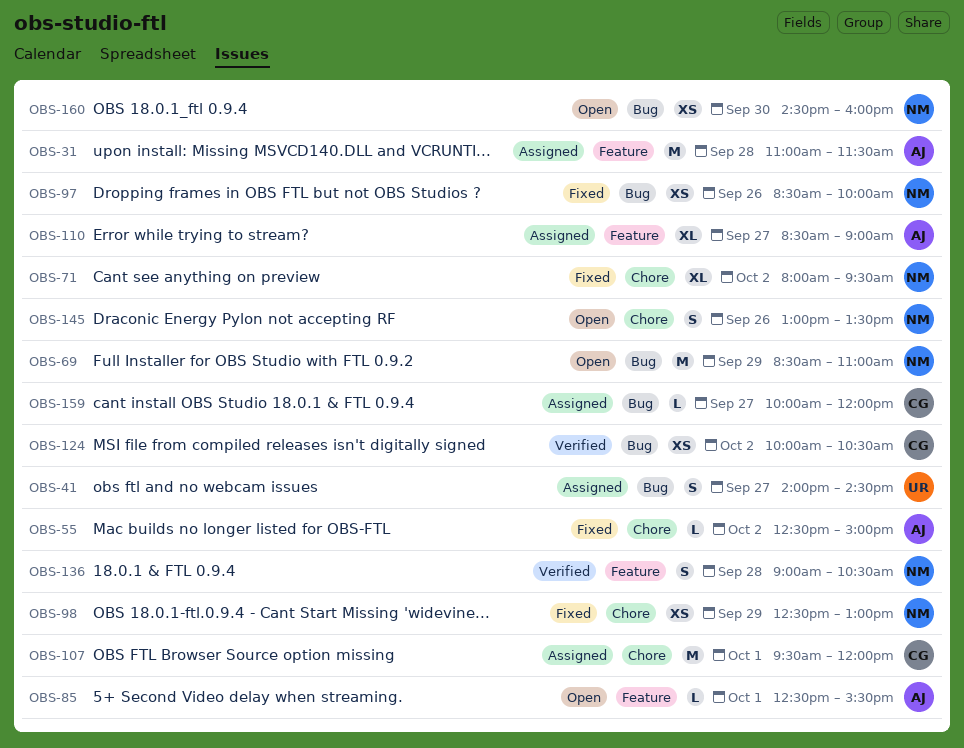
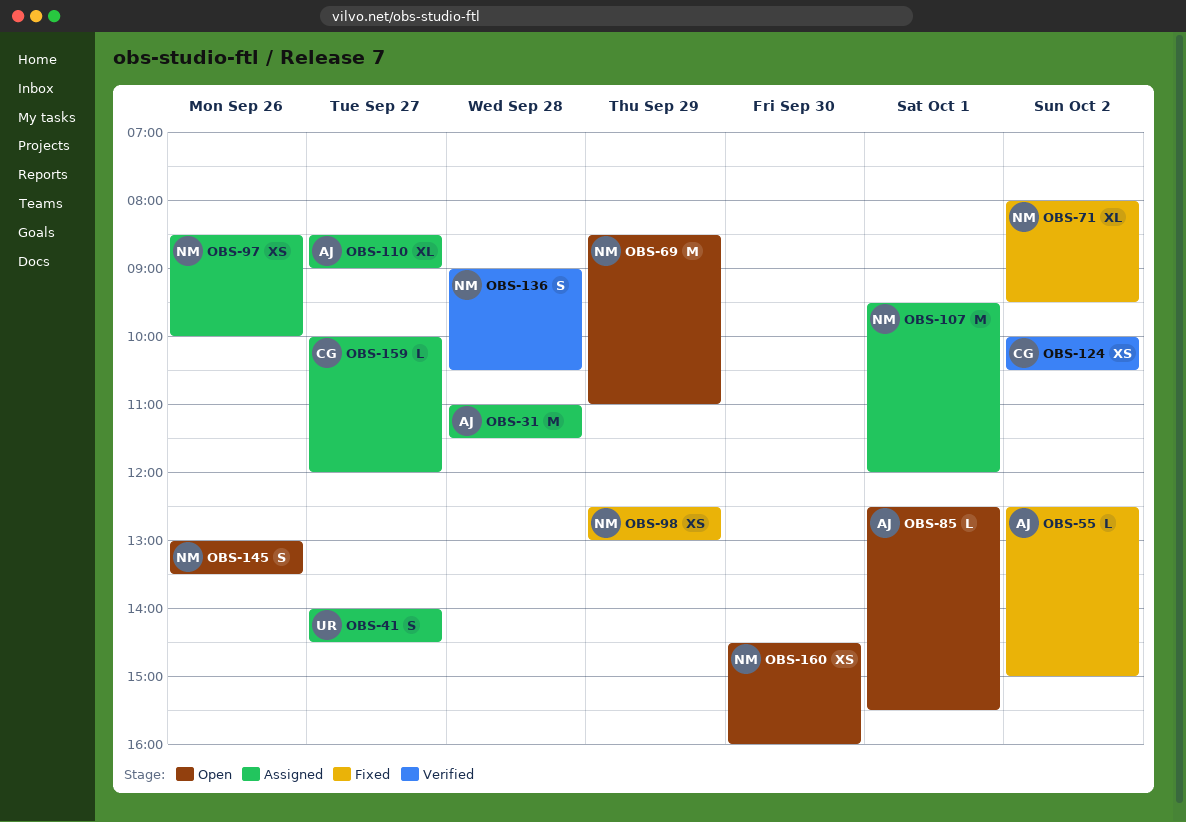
OBS-97, status: Fixed -> Assigned
OBS-107, owner: CG -> NM

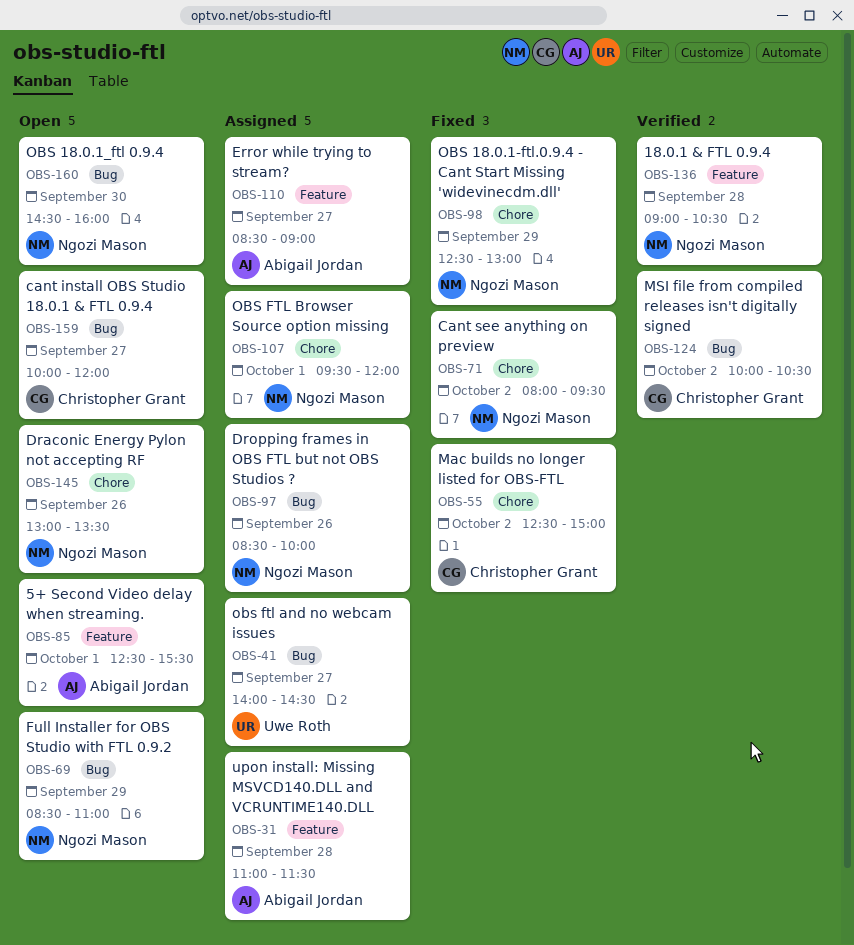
OBS-55, owner: Abigail Jordan -> Christopher Grant
OBS-159, status: Assigned -> Open

